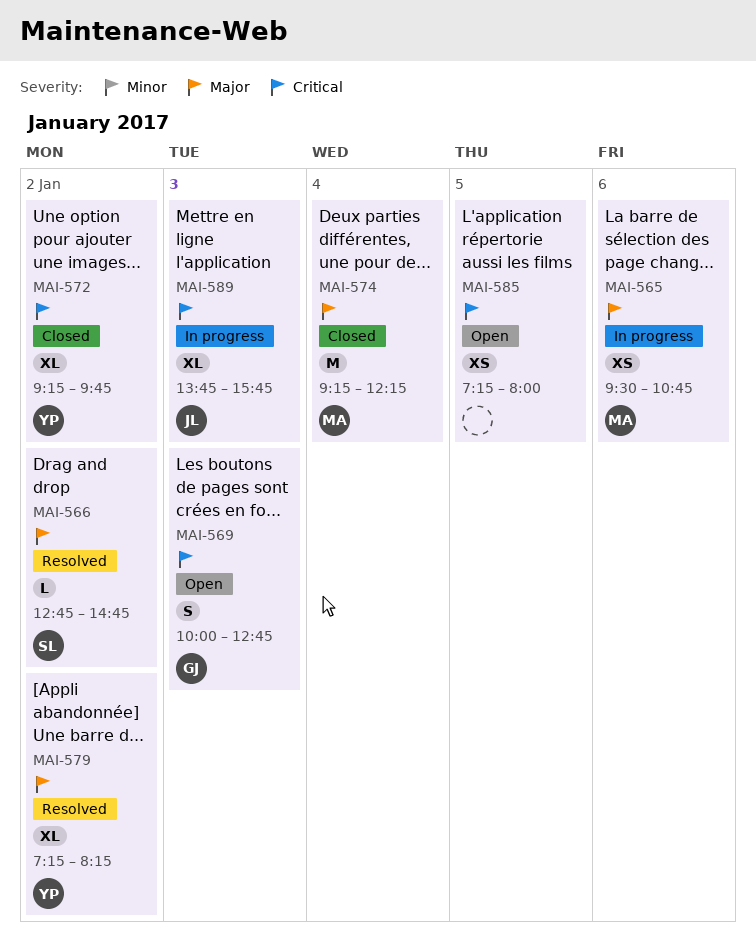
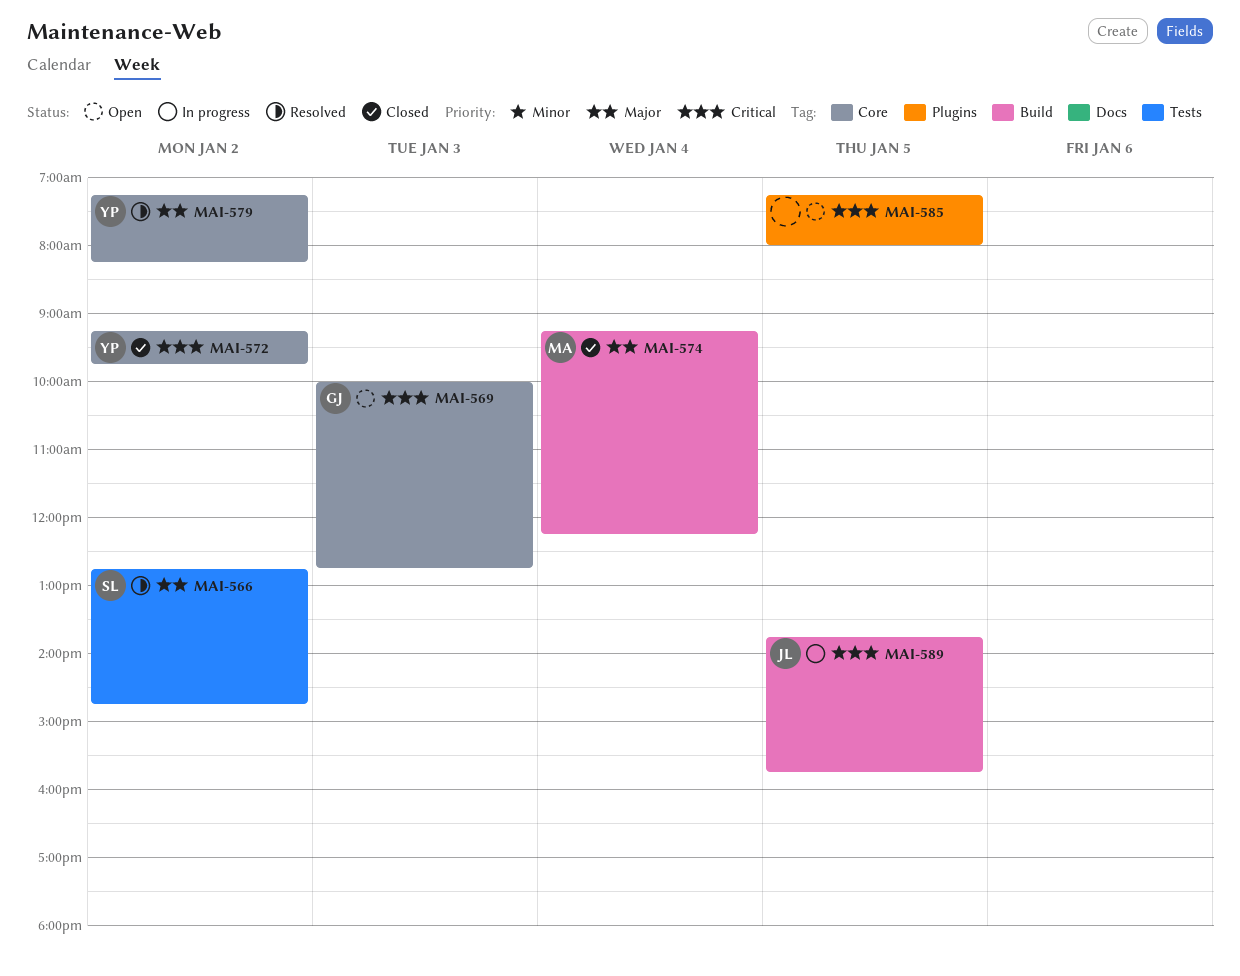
MAI-565: present -> none
MAI-589, day: Jan 3 -> Jan 5

